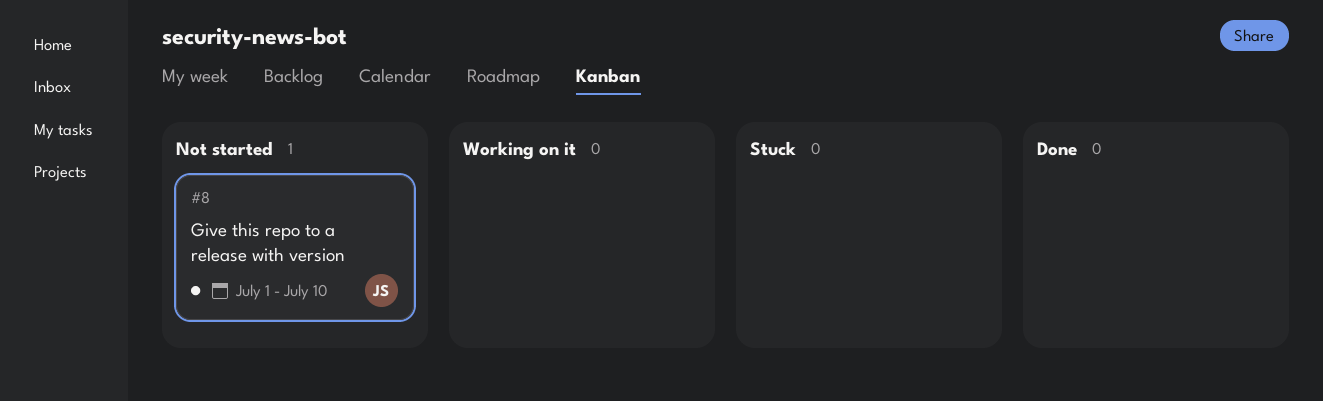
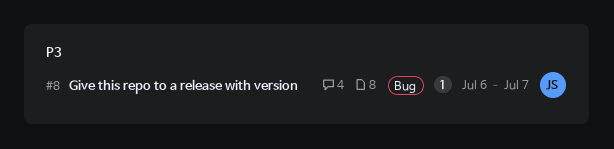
#8, start: Jul 1 -> Jul 6
#8, due: Jul 10 -> Jul 7

